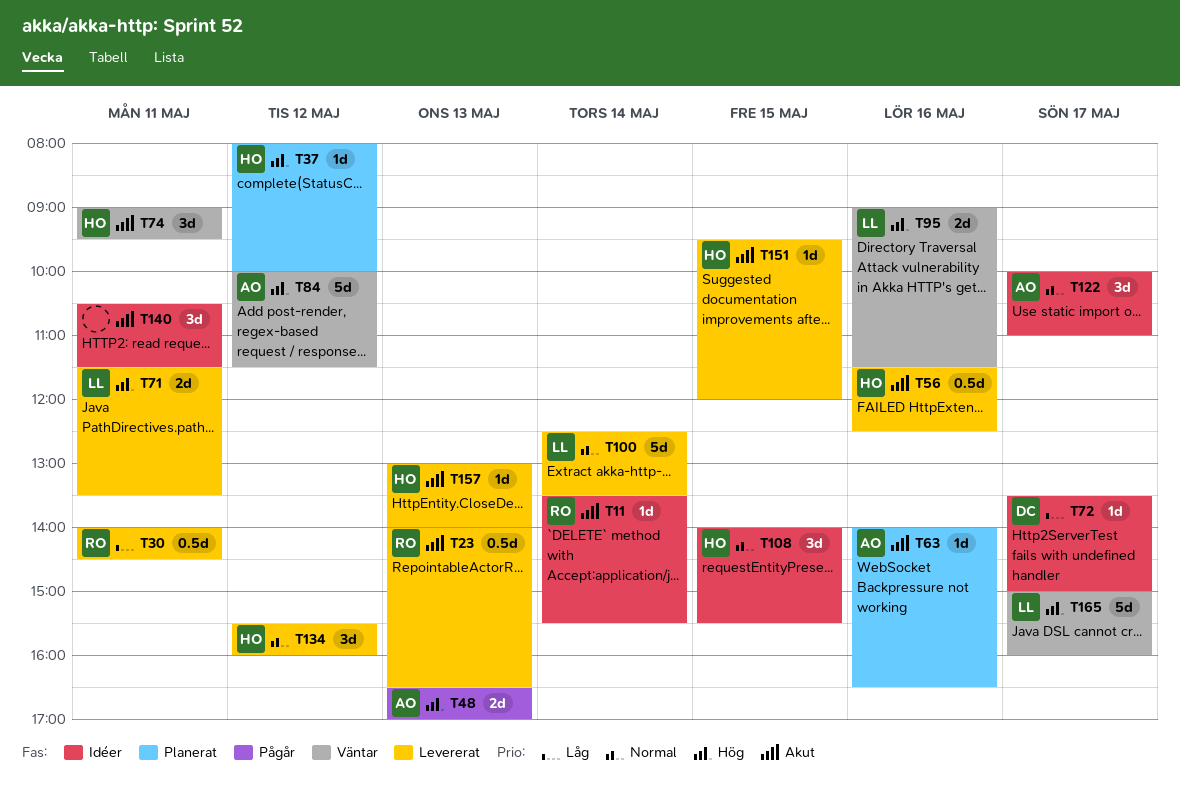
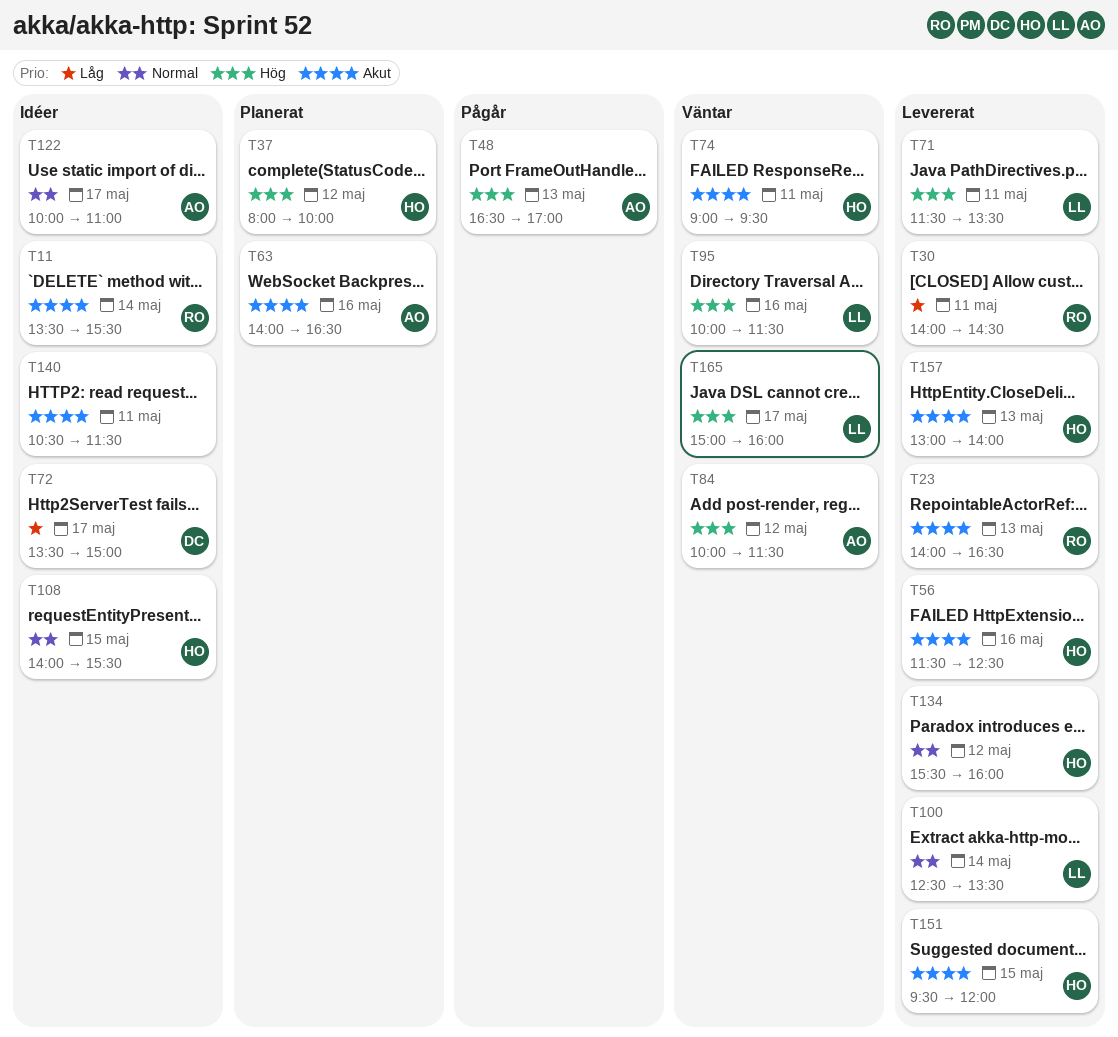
T95, begins: 09:00 -> 10:00

